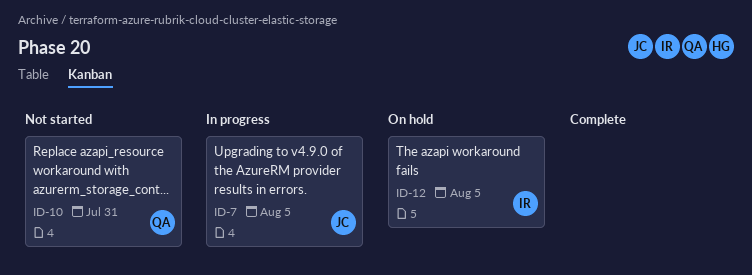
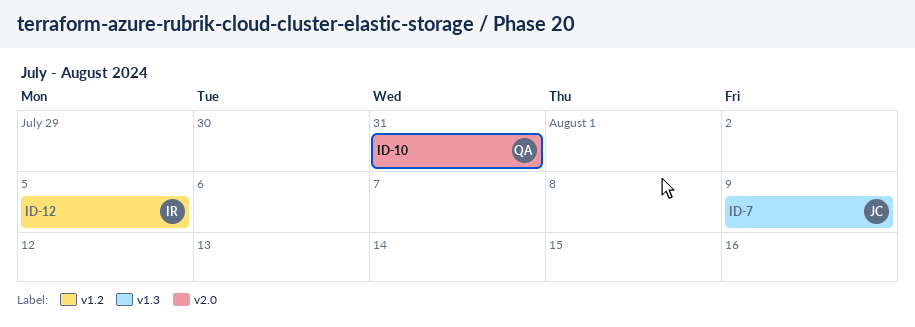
ID-7, due: Aug 5 -> Aug 9

